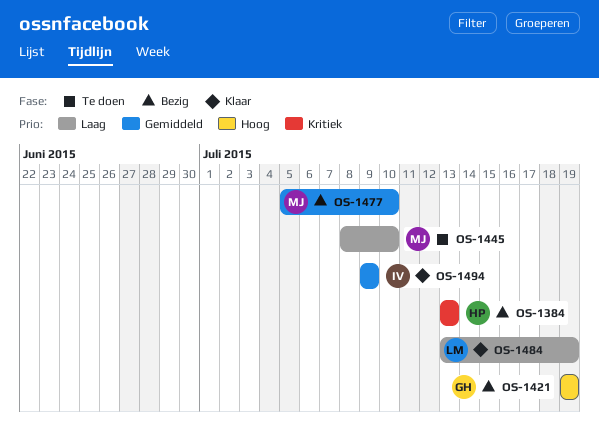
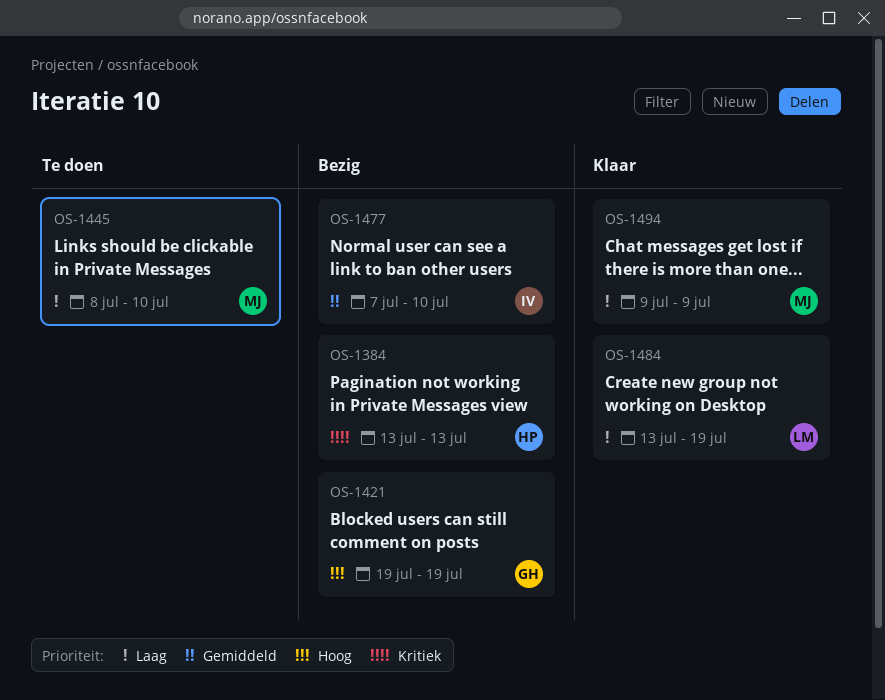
OS-1477, owner: MJ -> IV
OS-1477, start: Jul 5 -> Jul 7
OS-1494, owner: IV -> MJ
OS-1494, priority: Gemiddeld -> Laag

